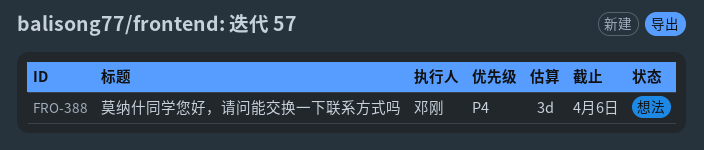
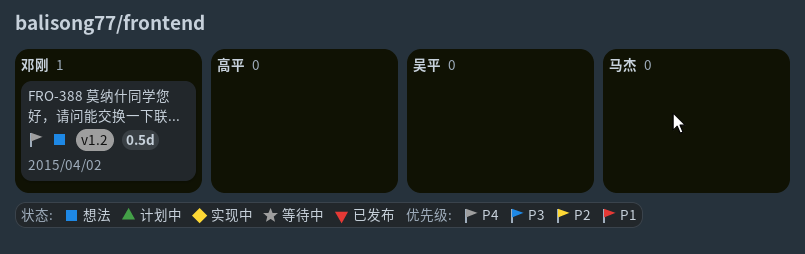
FRO-388, estimate: 3d -> 0.5d
FRO-388, due: Apr 6 -> Apr 2

